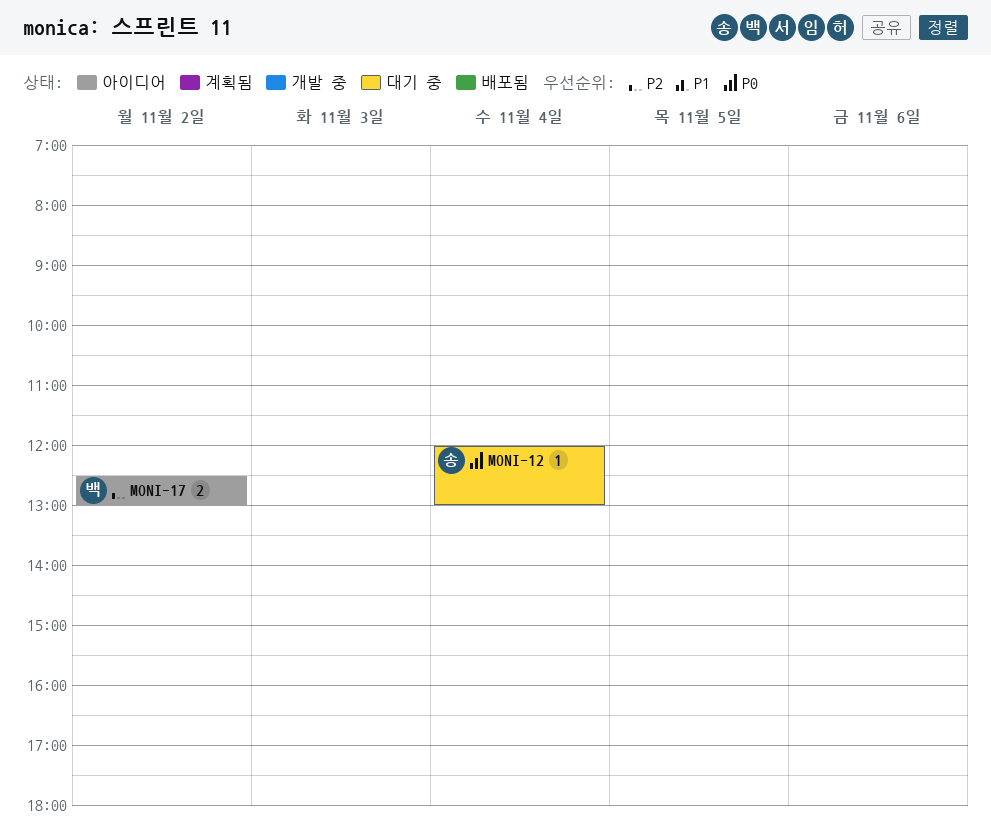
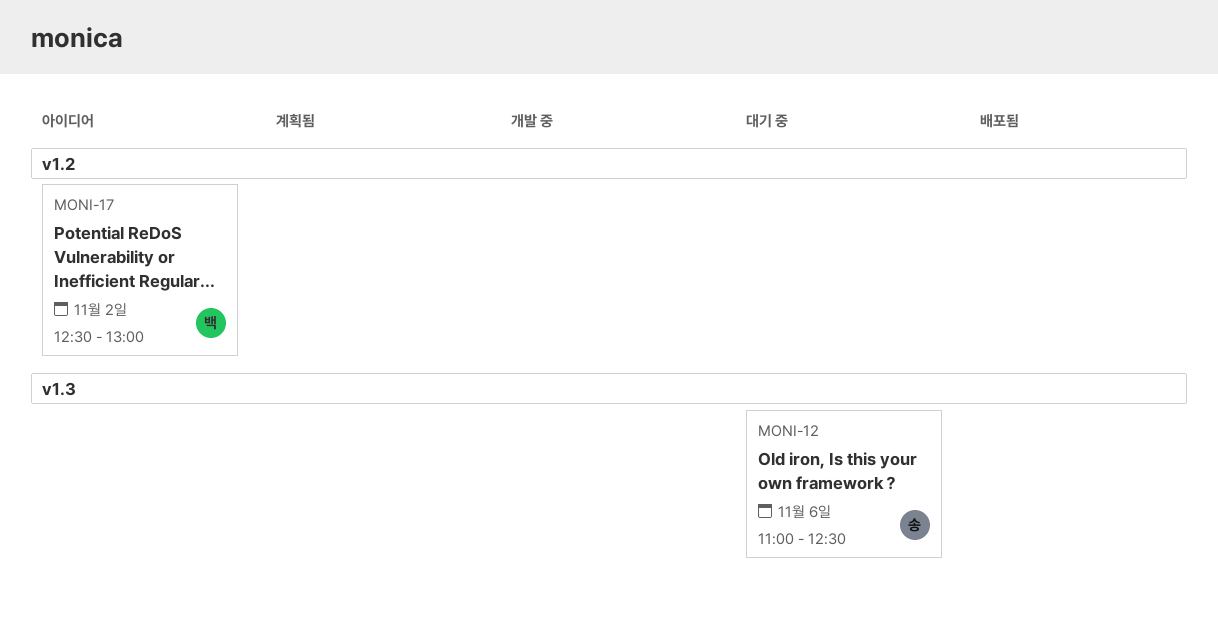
MONI-12, day: Nov 4 -> Nov 6
MONI-12, begins: 12:00 -> 11:00
MONI-12, ends: 13:00 -> 12:30

